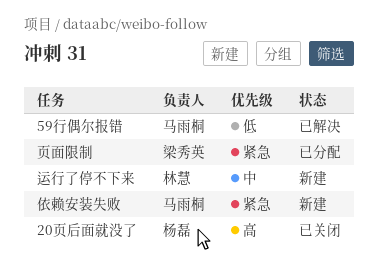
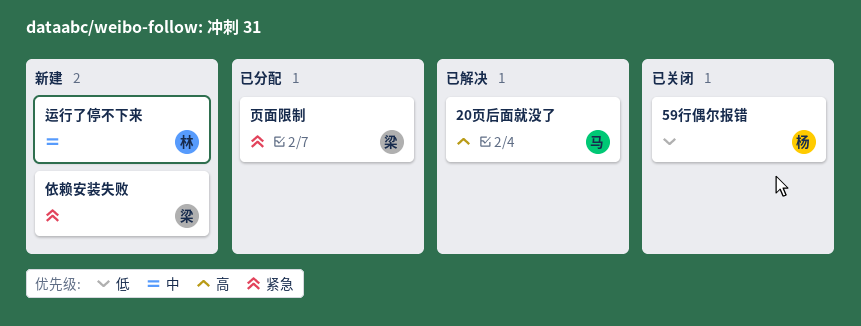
20页后面就没了, status: 已关闭 -> 已解决
20页后面就没了, owner: 杨磊 -> 马雨桐
59行偶尔报错, status: 已解决 -> 已关闭
59行偶尔报错, owner: 马雨桐 -> 杨磊
依赖安装失败, owner: 马雨桐 -> 梁秀英

